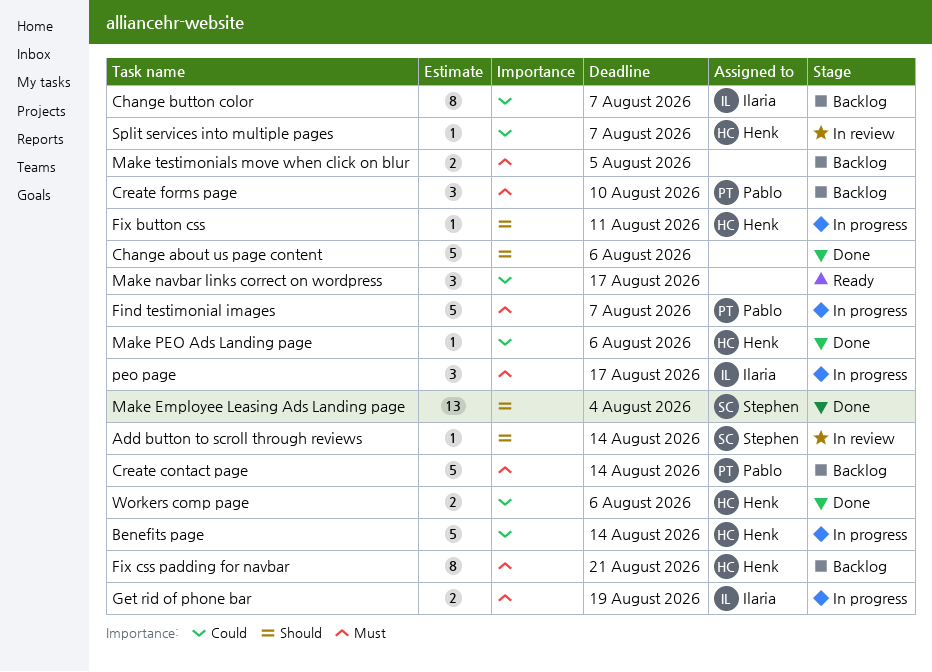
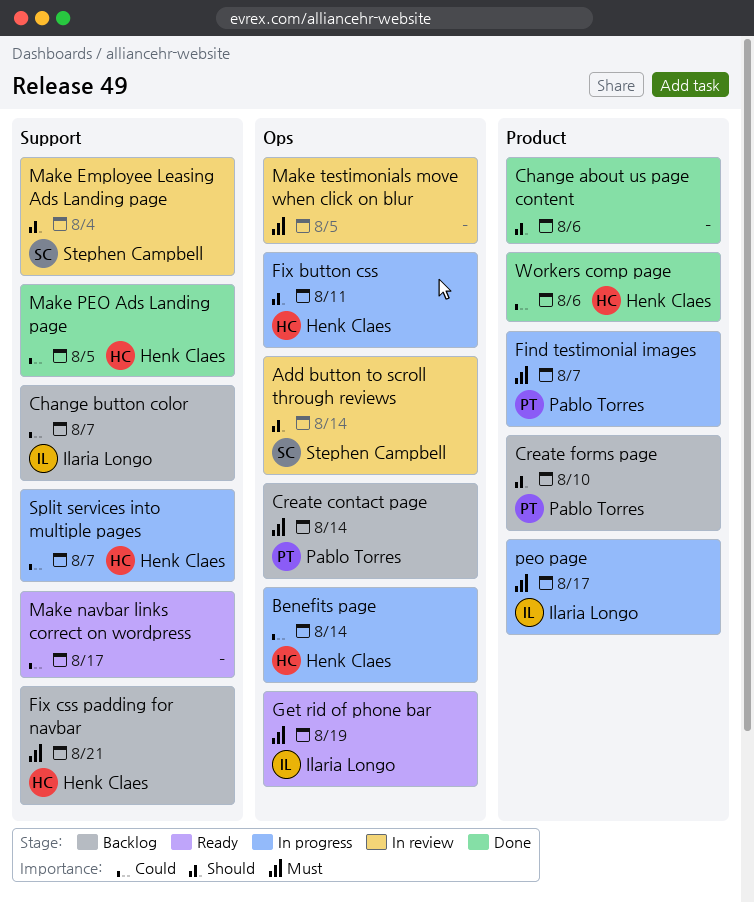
Create forms page, priority: Must -> Should
Get rid of phone bar, status: In progress -> Ready
Make Employee Leasing Ads Landing page, status: Done -> In review
Make PEO Ads Landing page, due: Aug 6 -> Aug 5
Make testimonials move when click on blur, status: Backlog -> In review
Split services into multiple pages, status: In review -> In progress

